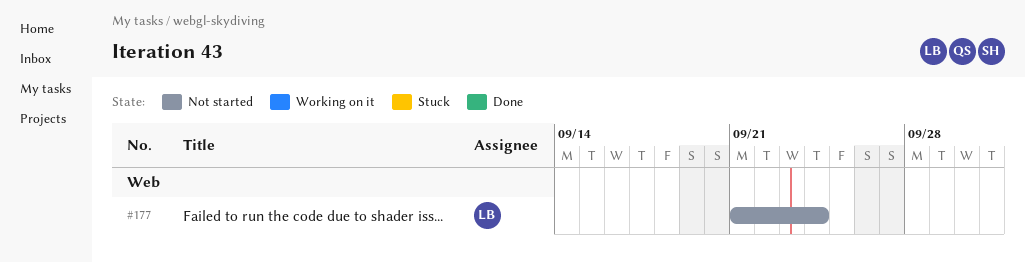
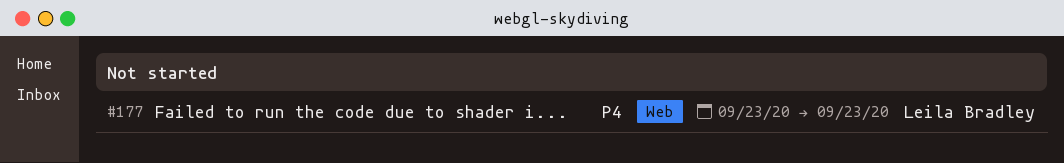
#177, start: Sep 21 -> Sep 23
#177, due: Sep 24 -> Sep 23

